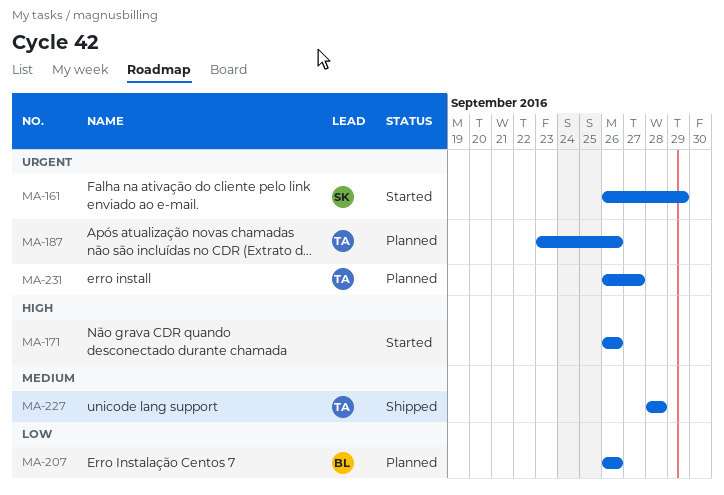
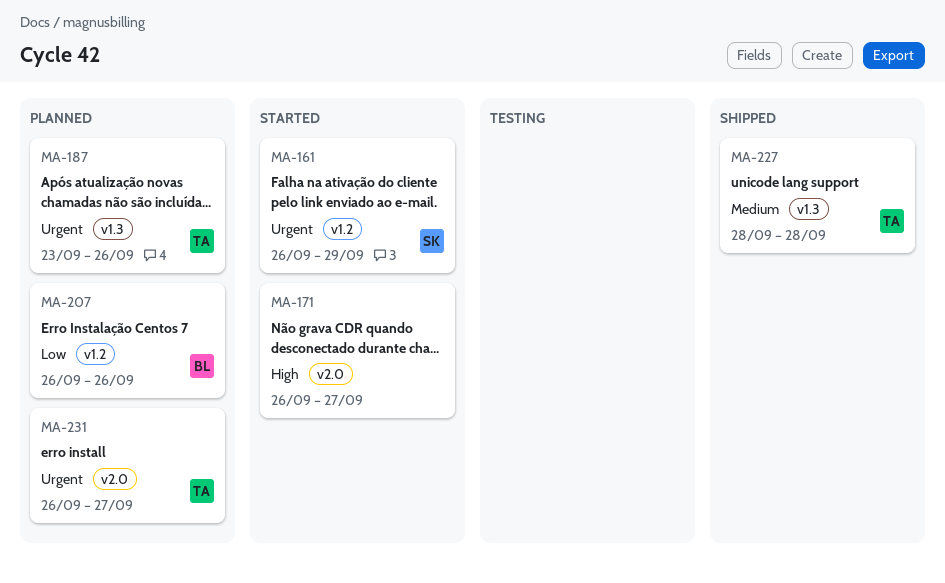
MA-171, due: Sep 26 -> Sep 27

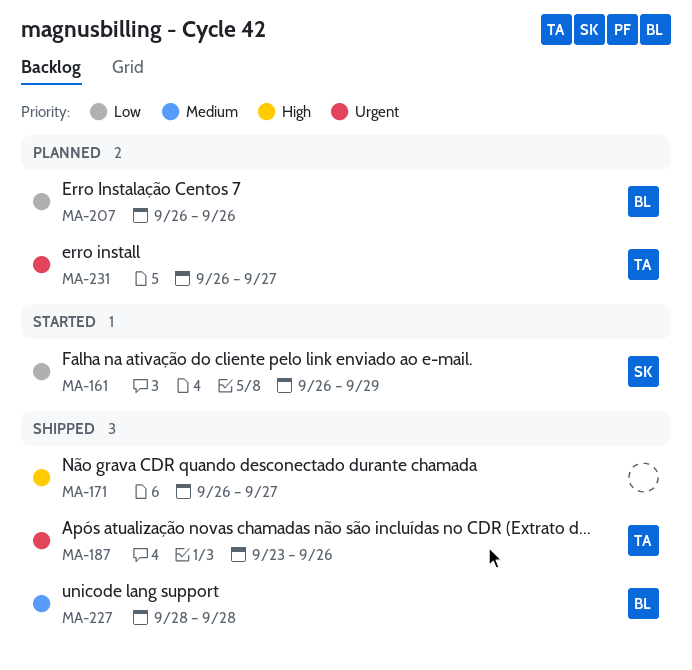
MA-161, priority: Urgent -> Low
MA-171, status: Started -> Shipped
MA-187, status: Planned -> Shipped
MA-227, owner: TA -> BL

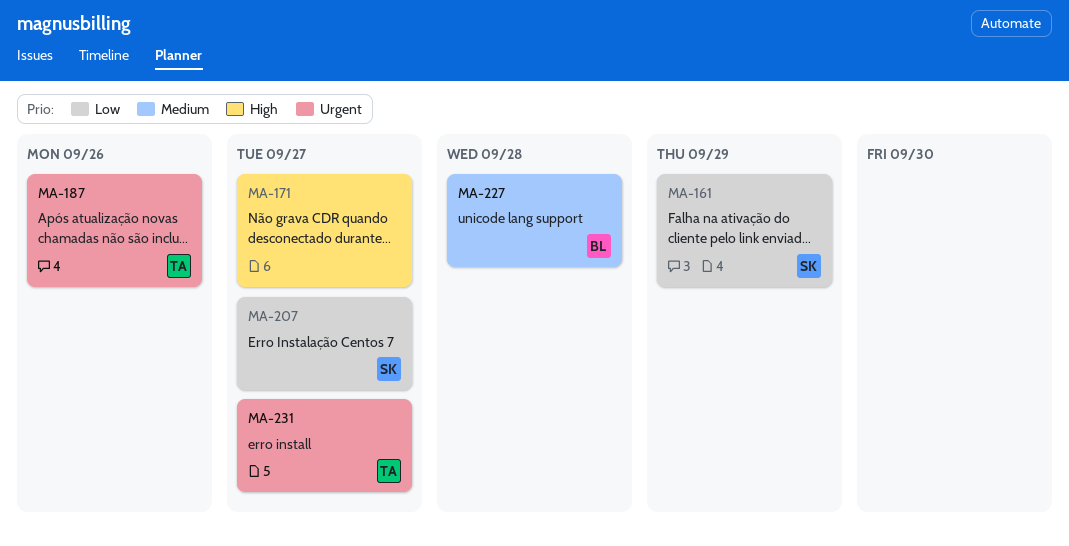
MA-207, owner: BL -> SK
MA-207, due: Sep 26 -> Sep 27

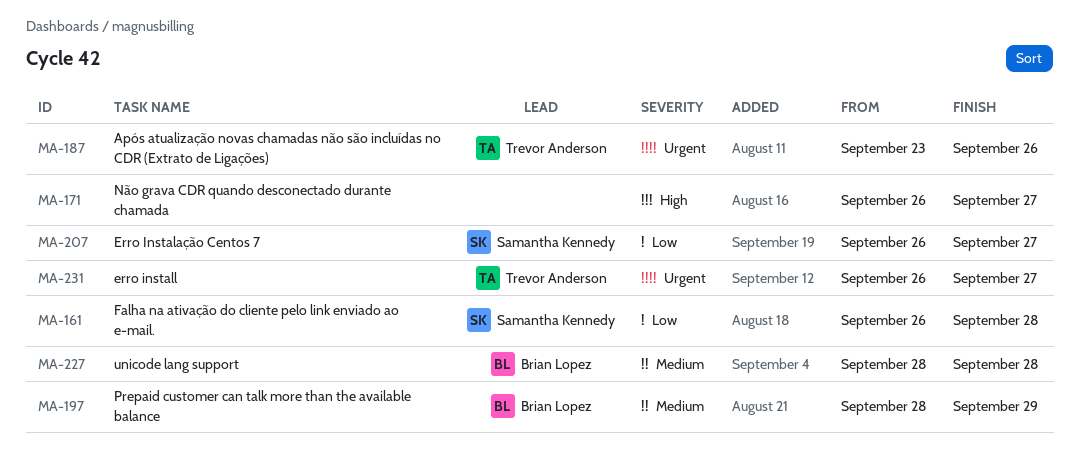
MA-161, due: Sep 29 -> Sep 28
MA-197: none -> present

